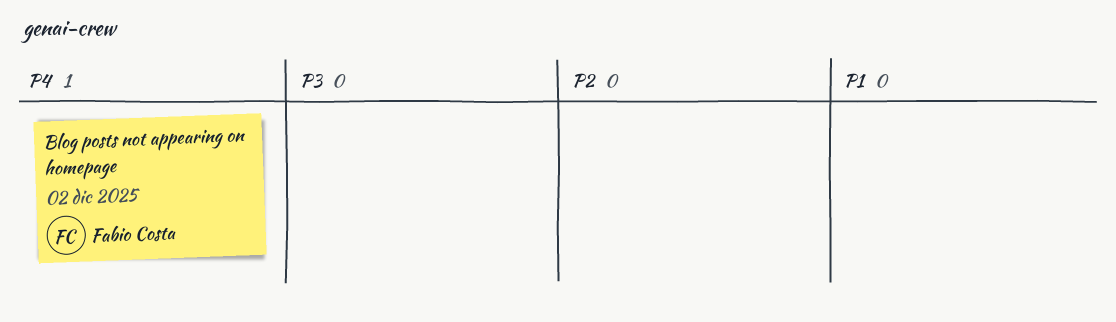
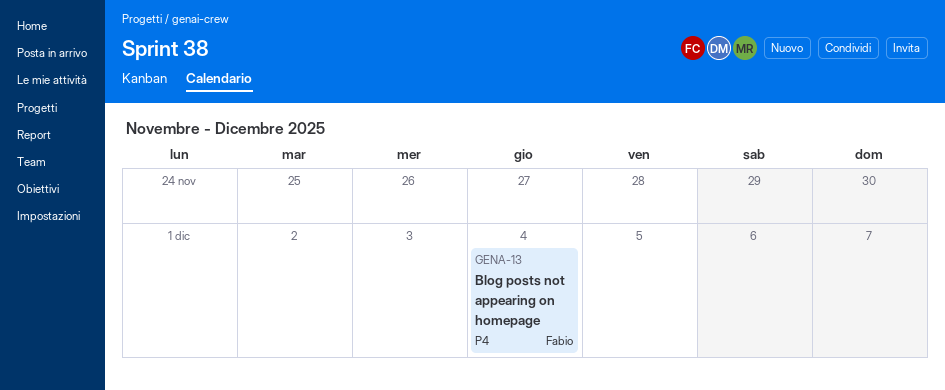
Blog posts not appearing on homepage, due: Dec 2 -> Dec 4

